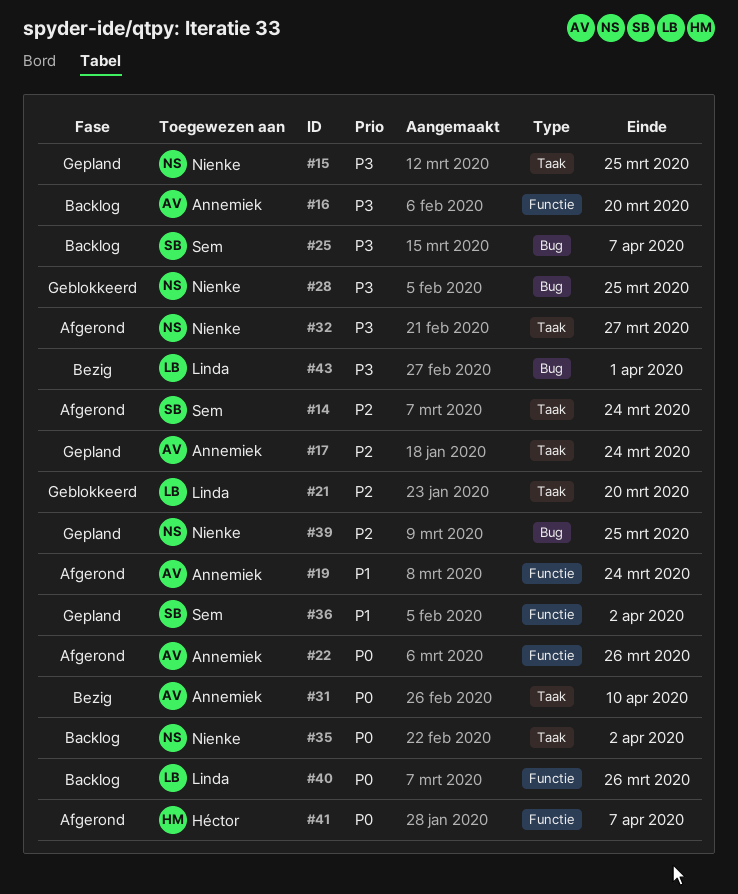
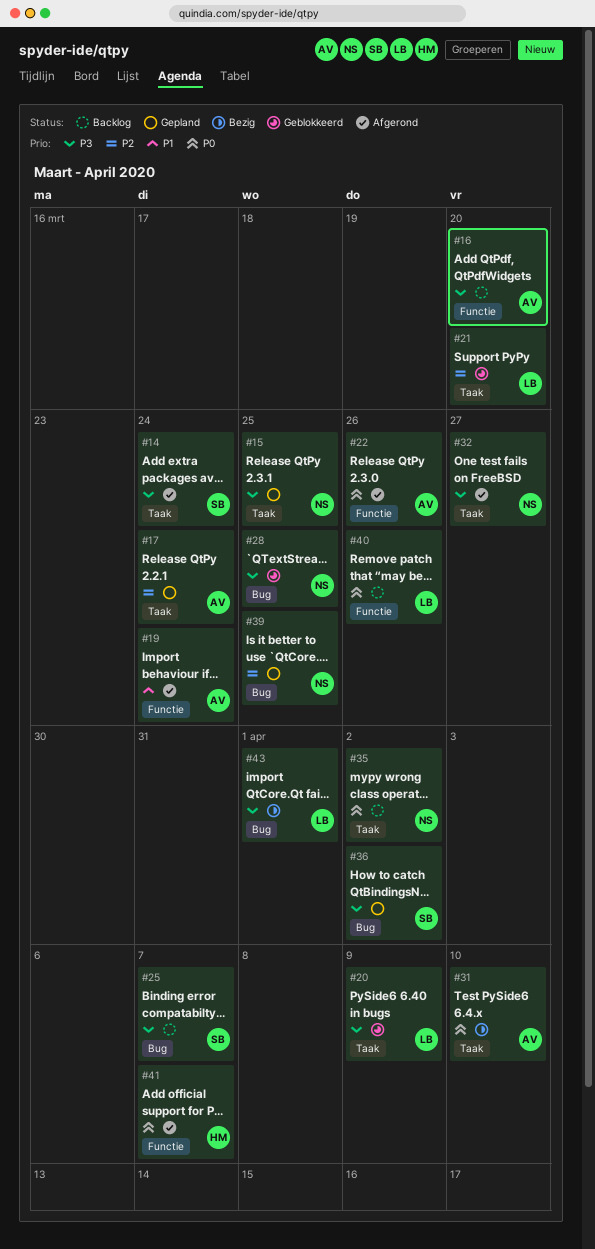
#14, priority: P2 -> P3
#20: none -> present
#36, priority: P1 -> P3
#36, label: Functie -> Bug

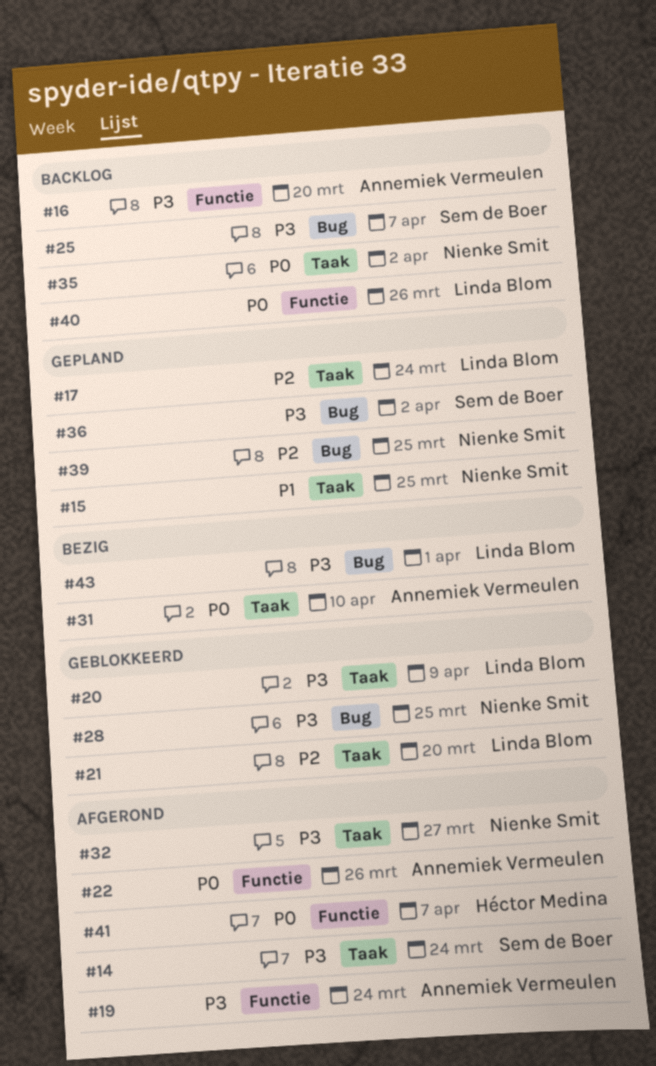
#15, priority: P3 -> P1
#17, owner: Annemiek Vermeulen -> Linda Blom
#19, priority: P1 -> P3

